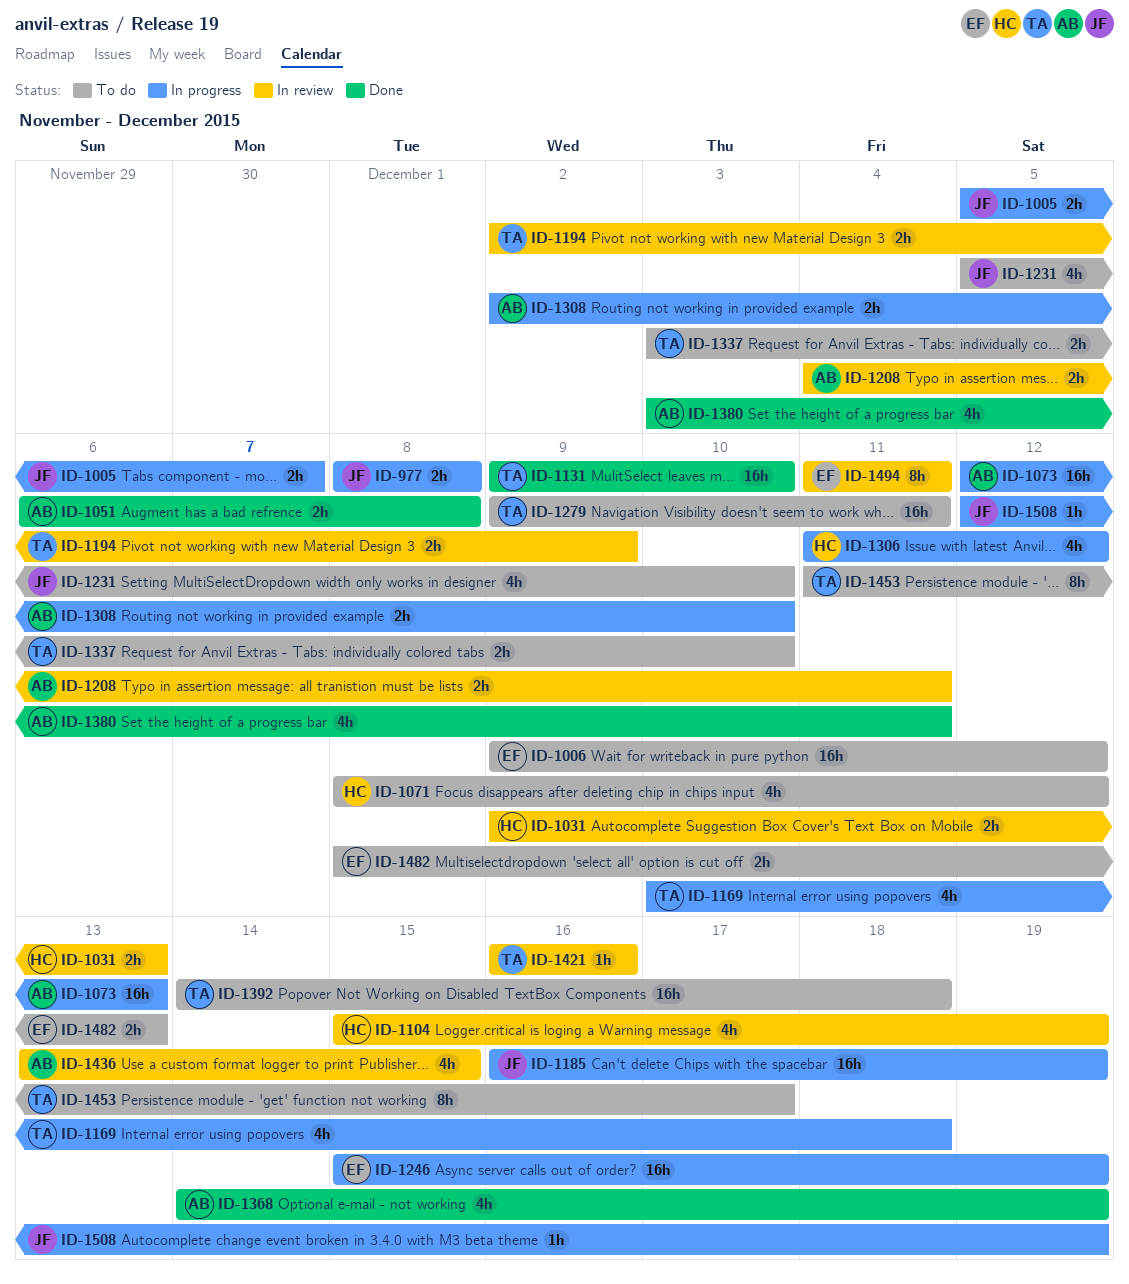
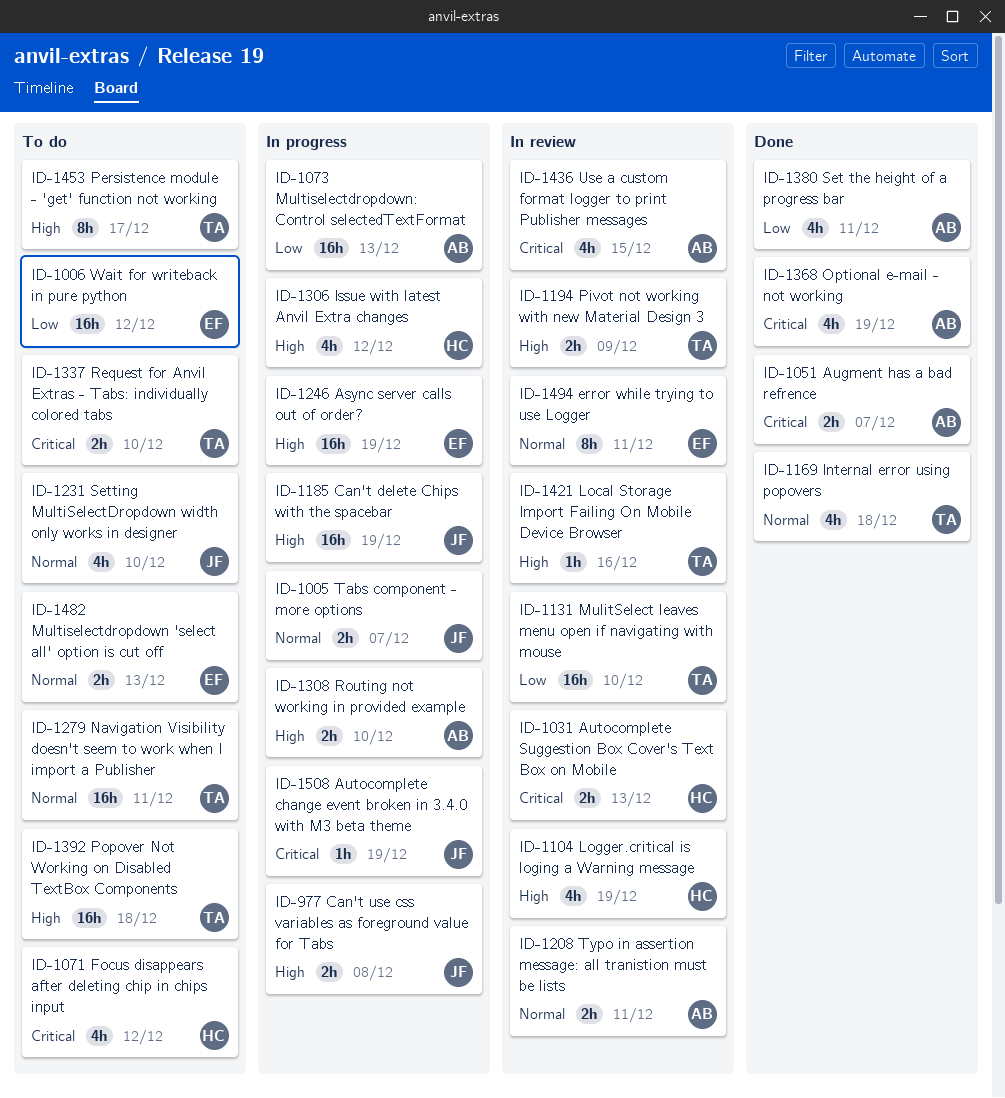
ID-1051, due: Dec 8 -> Dec 7
ID-1131, status: Done -> In review
ID-1169, status: In progress -> Done

